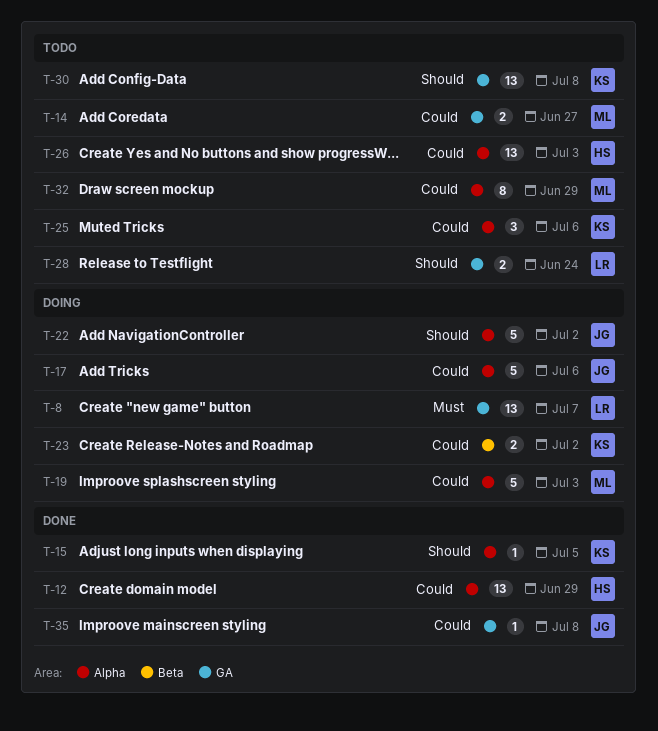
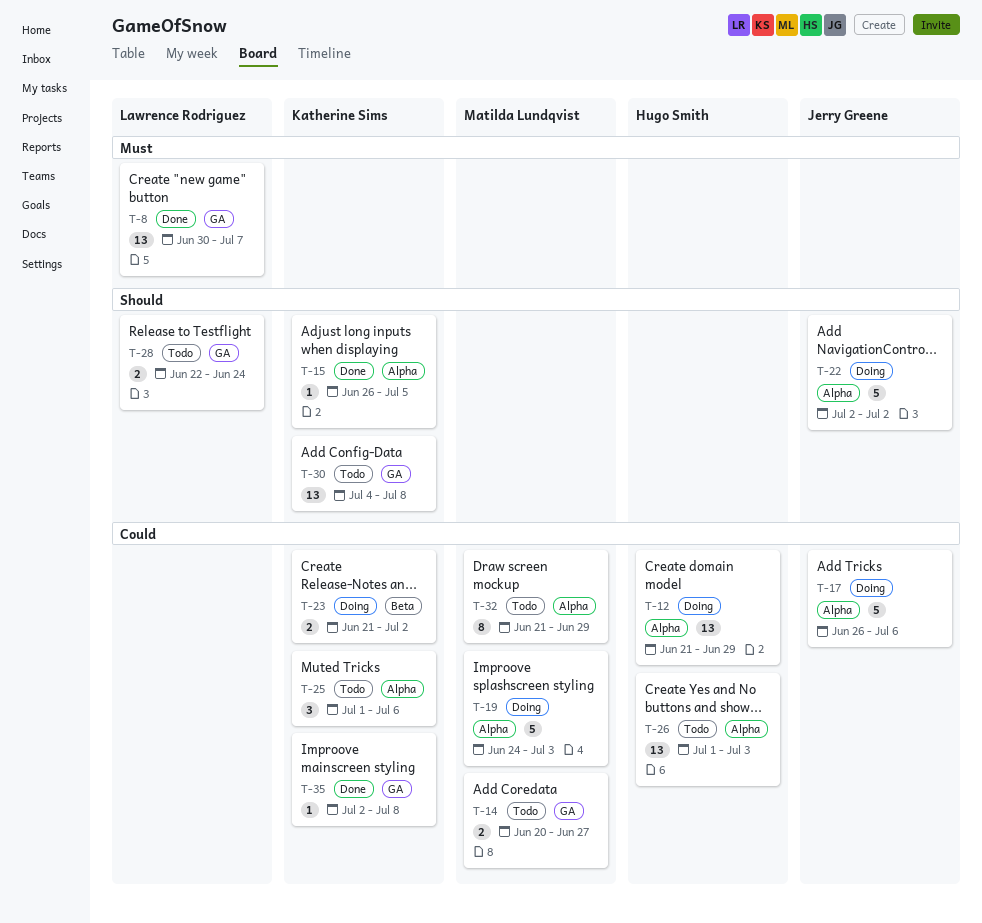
T-8, status: Doing -> Done
T-12, status: Done -> Doing
T-35, owner: Jerry Greene -> Katherine Sims

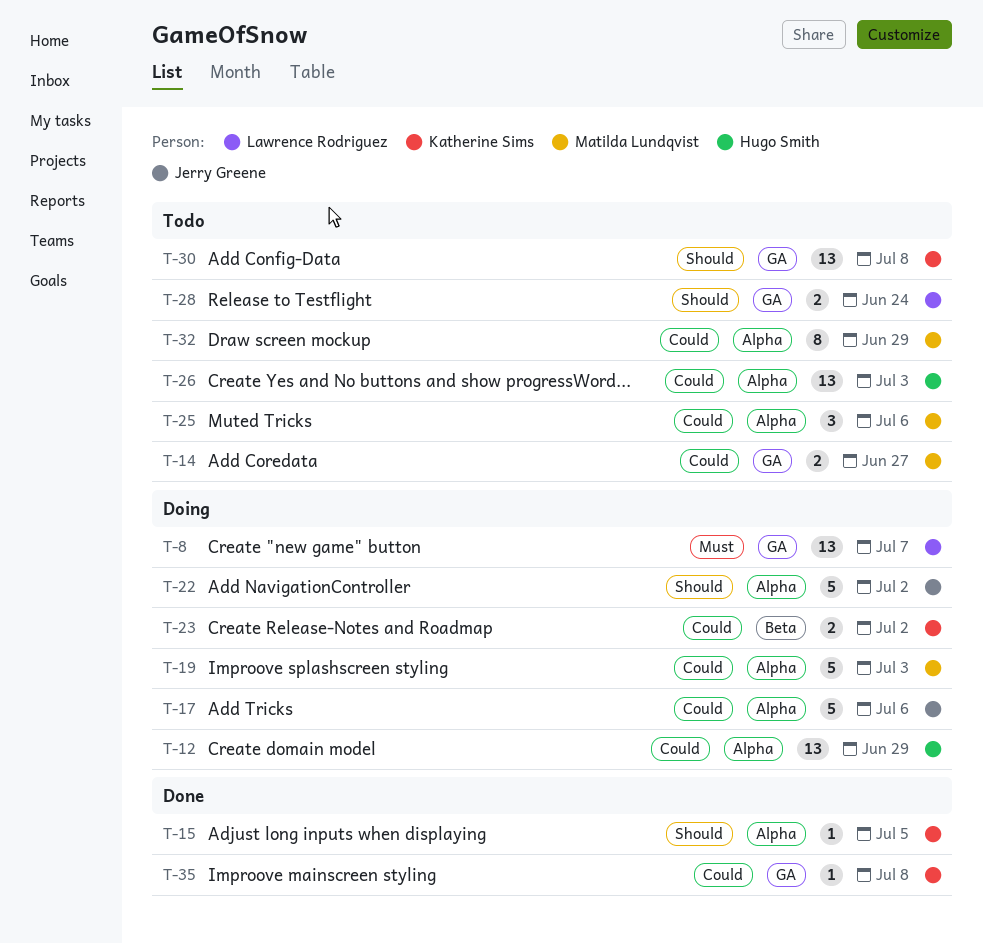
T-8, status: Done -> Doing
T-25, owner: Katherine Sims -> Matilda Lundqvist

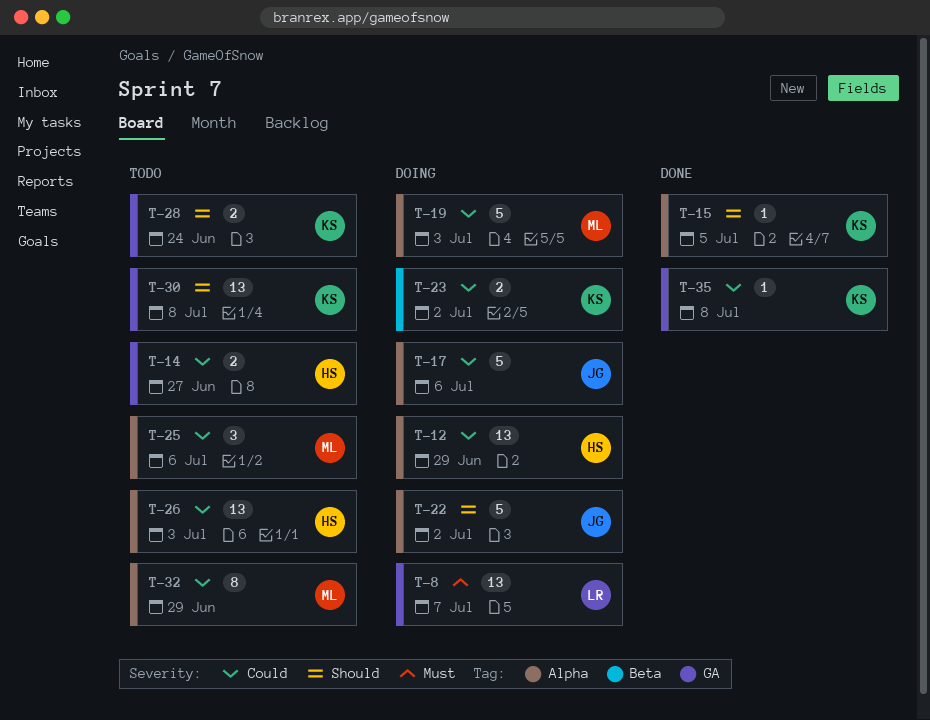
T-14, owner: Matilda Lundqvist -> Hugo Smith
T-28, owner: Lawrence Rodriguez -> Katherine Sims

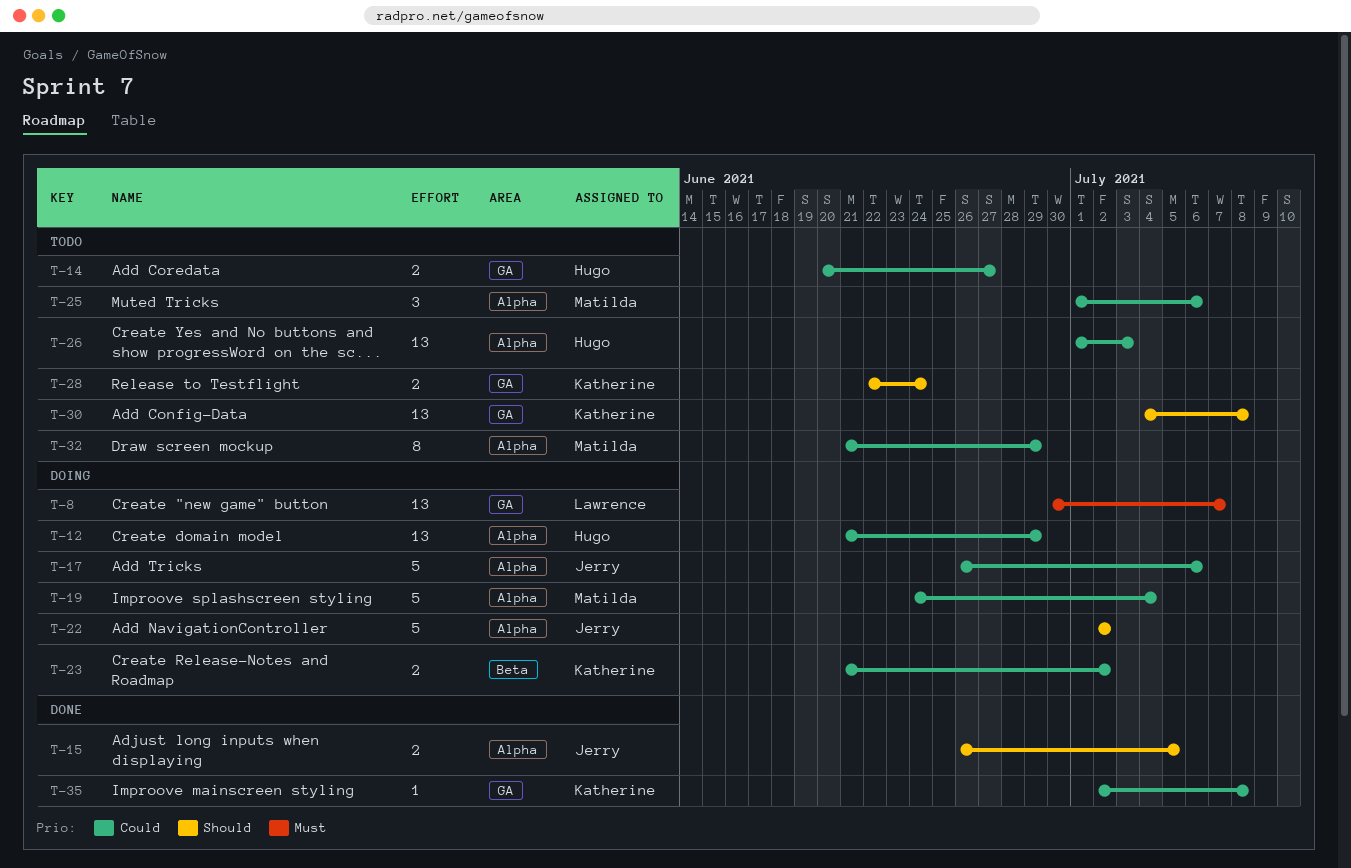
T-15, owner: Katherine -> Jerry
T-15, estimate: 1 -> 2
T-19, due: Jul 3 -> Jul 4

